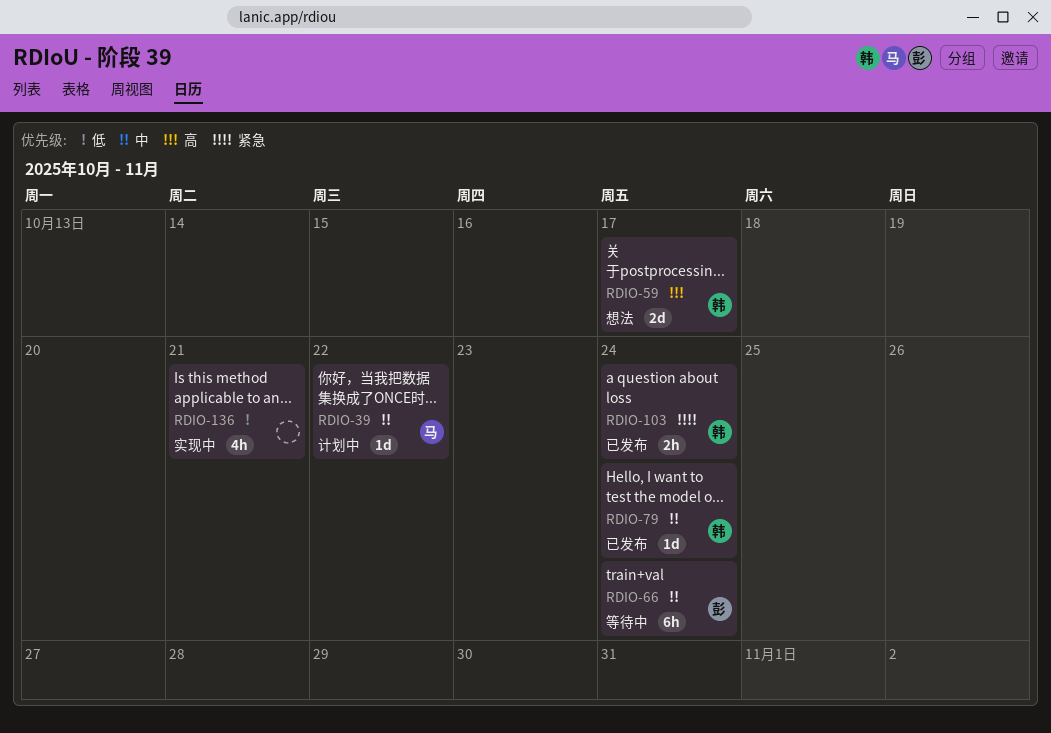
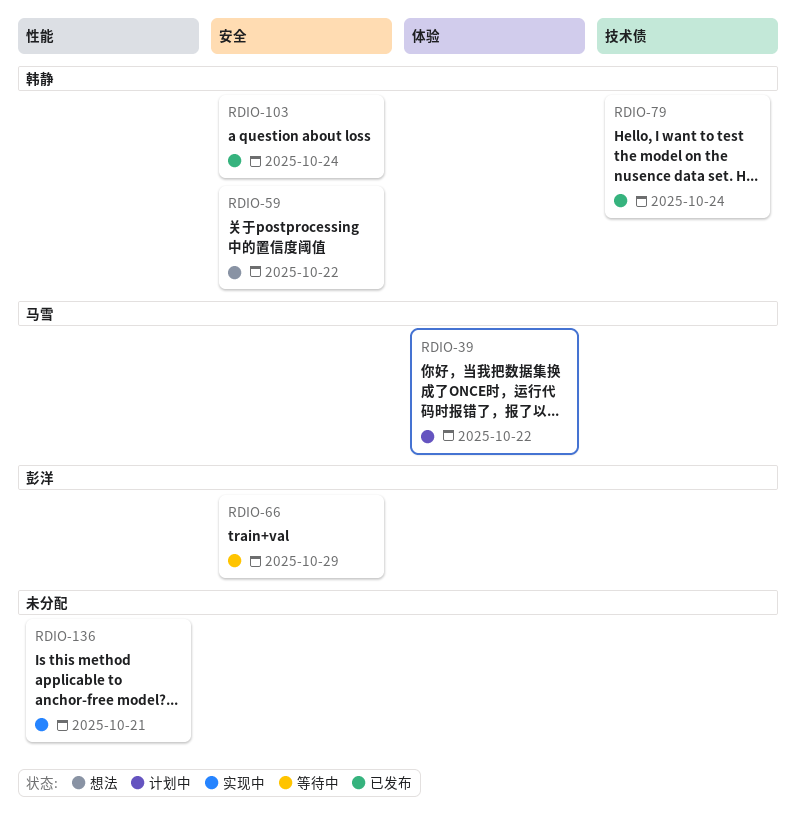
RDIO-59, due: Oct 17 -> Oct 22
RDIO-66, due: Oct 24 -> Oct 29

